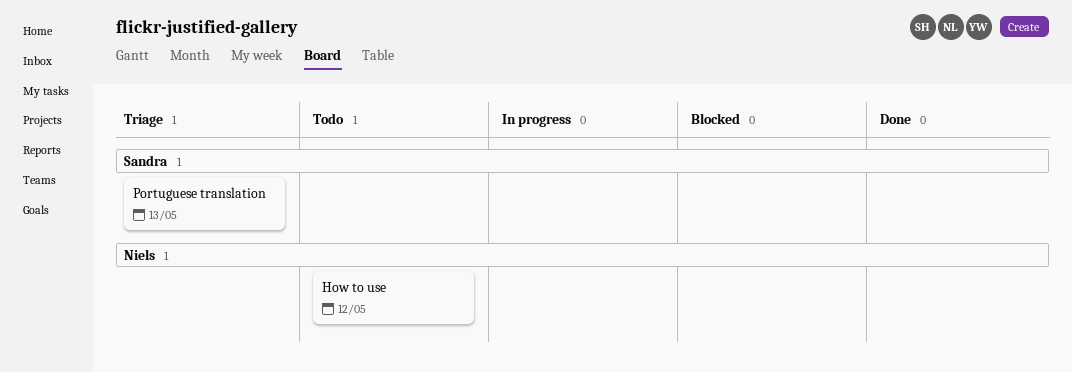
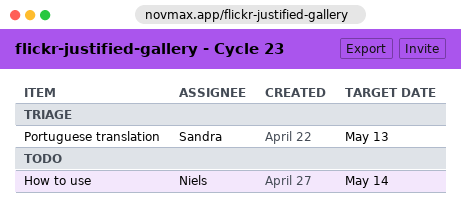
How to use, due: May 12 -> May 14

